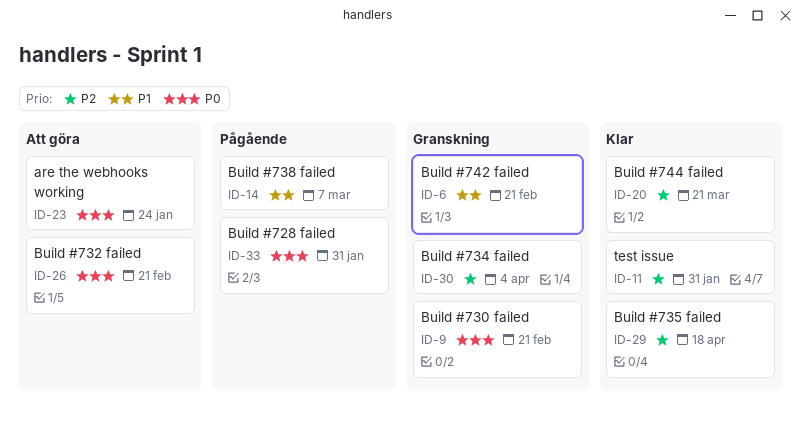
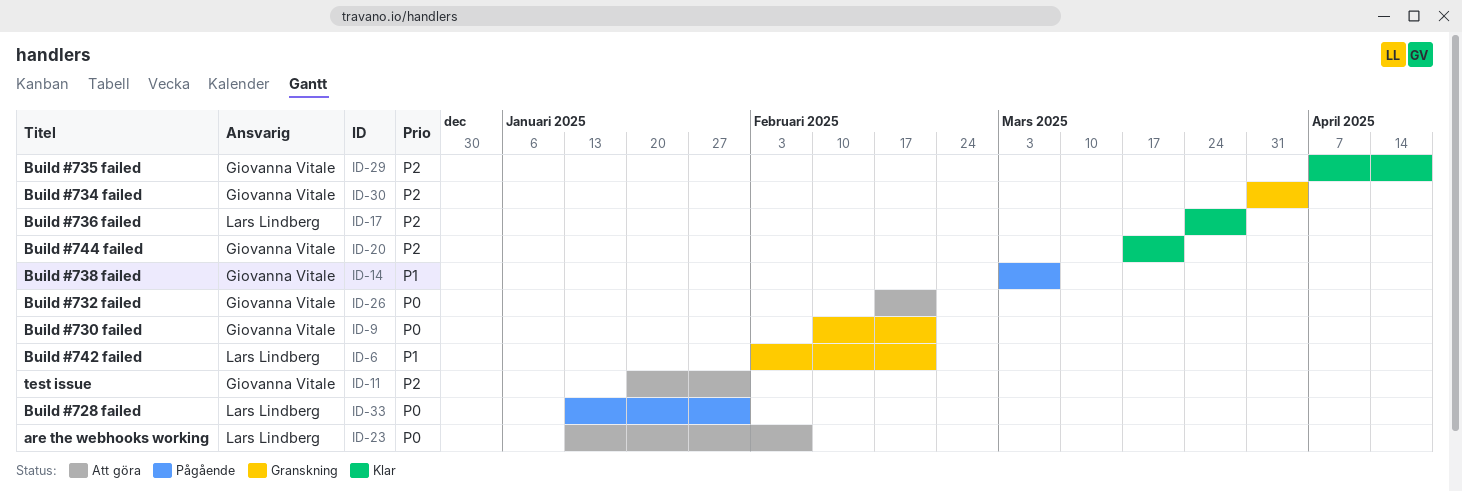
ID-11, status: Klar -> Att göra
ID-17: none -> present
ID-23, due: Jan 24 -> Feb 7

